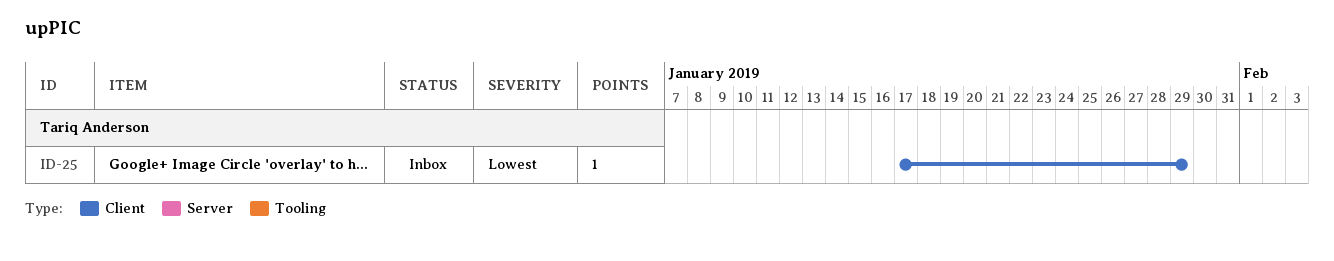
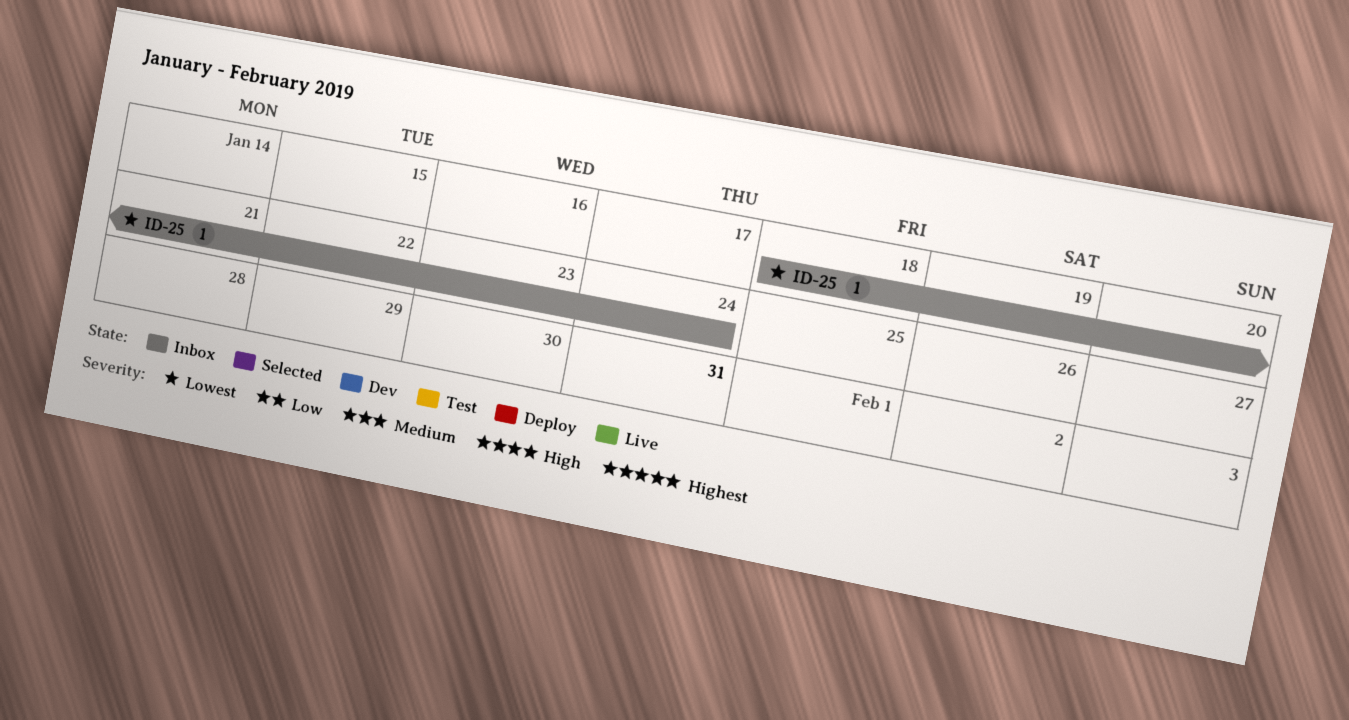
ID-25, start: Jan 17 -> Jan 18
ID-25, due: Jan 29 -> Jan 24

